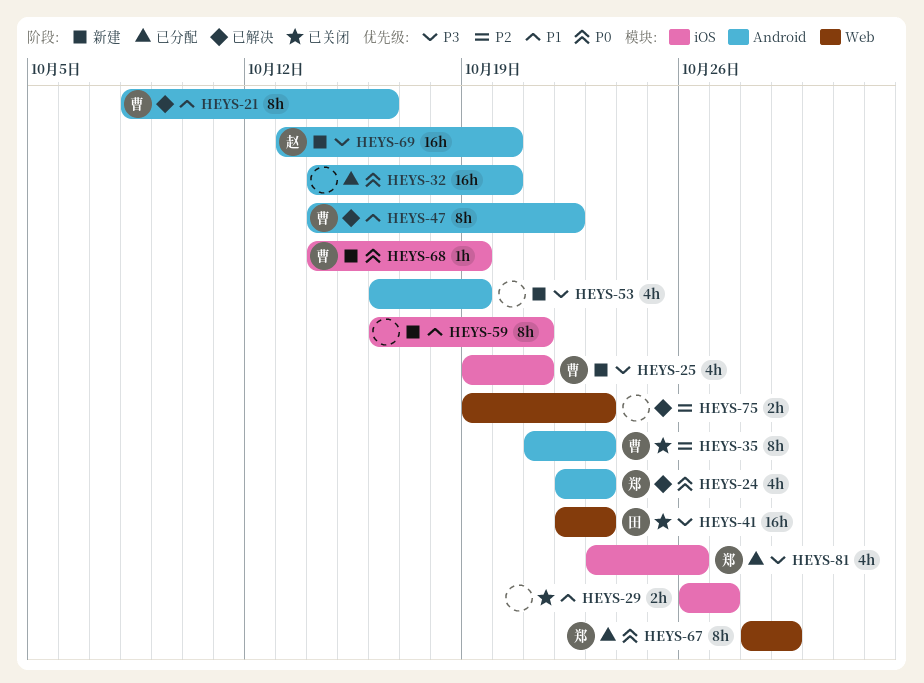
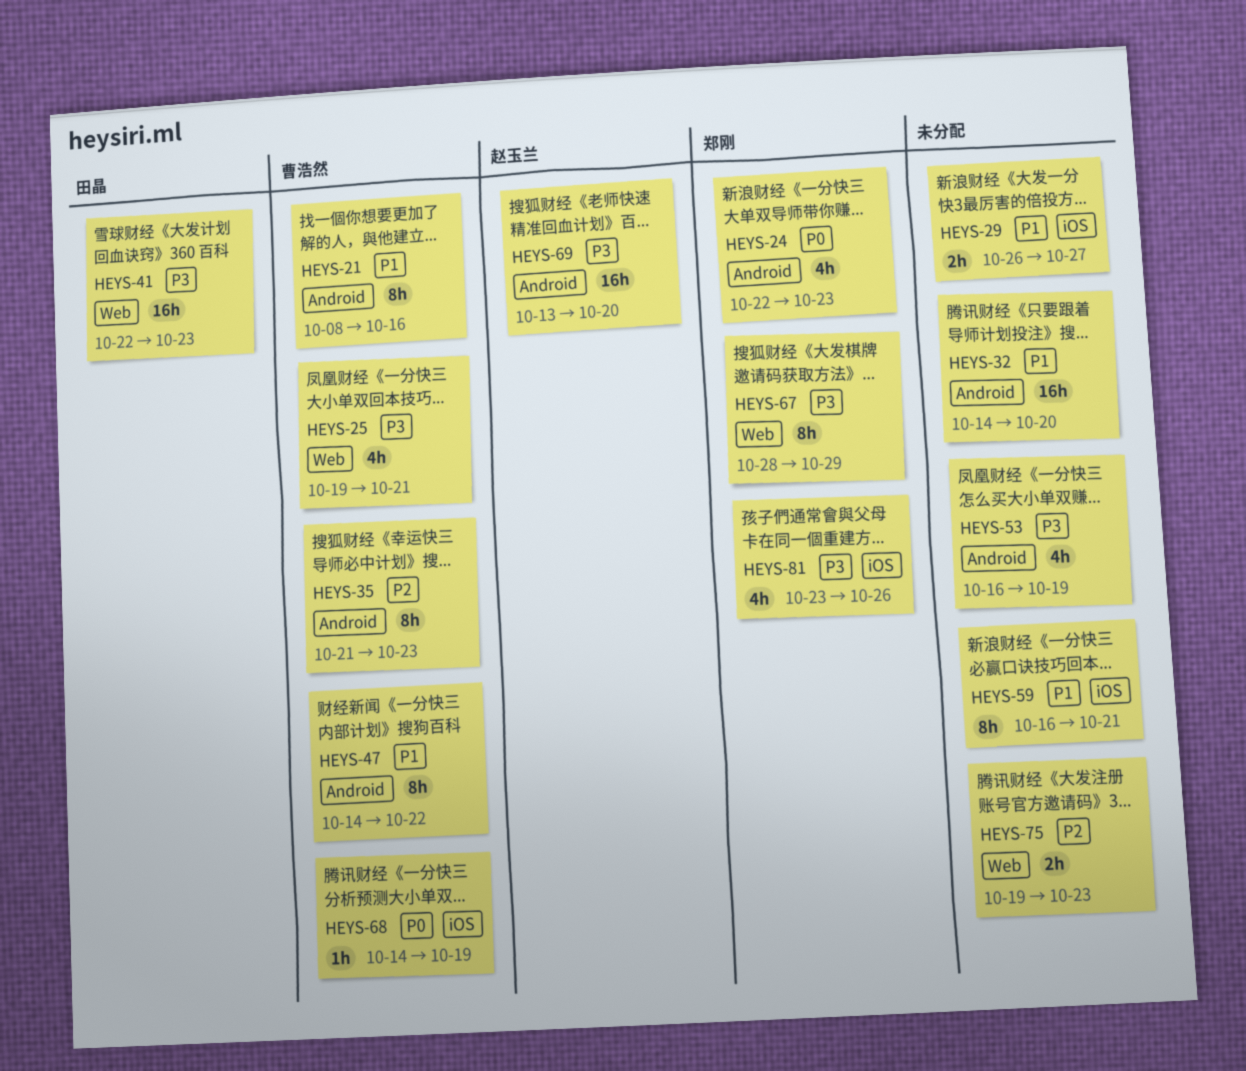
HEYS-25, label: iOS -> Web
HEYS-32, priority: P0 -> P1
HEYS-67, priority: P0 -> P3

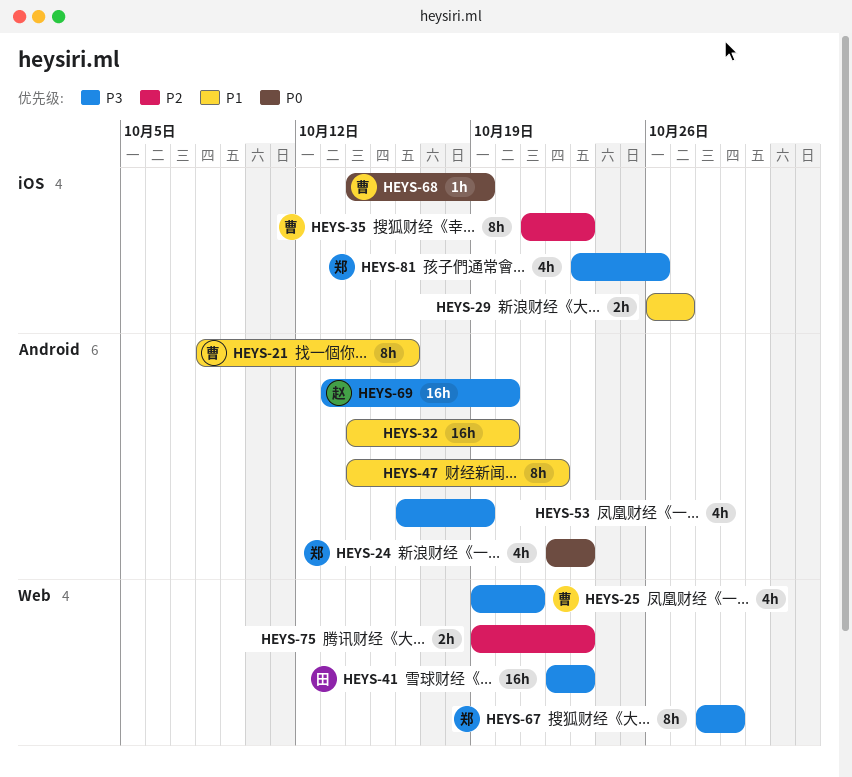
HEYS-35, label: Android -> iOS
HEYS-47, owner: 曹浩然 -> none
HEYS-59: present -> none

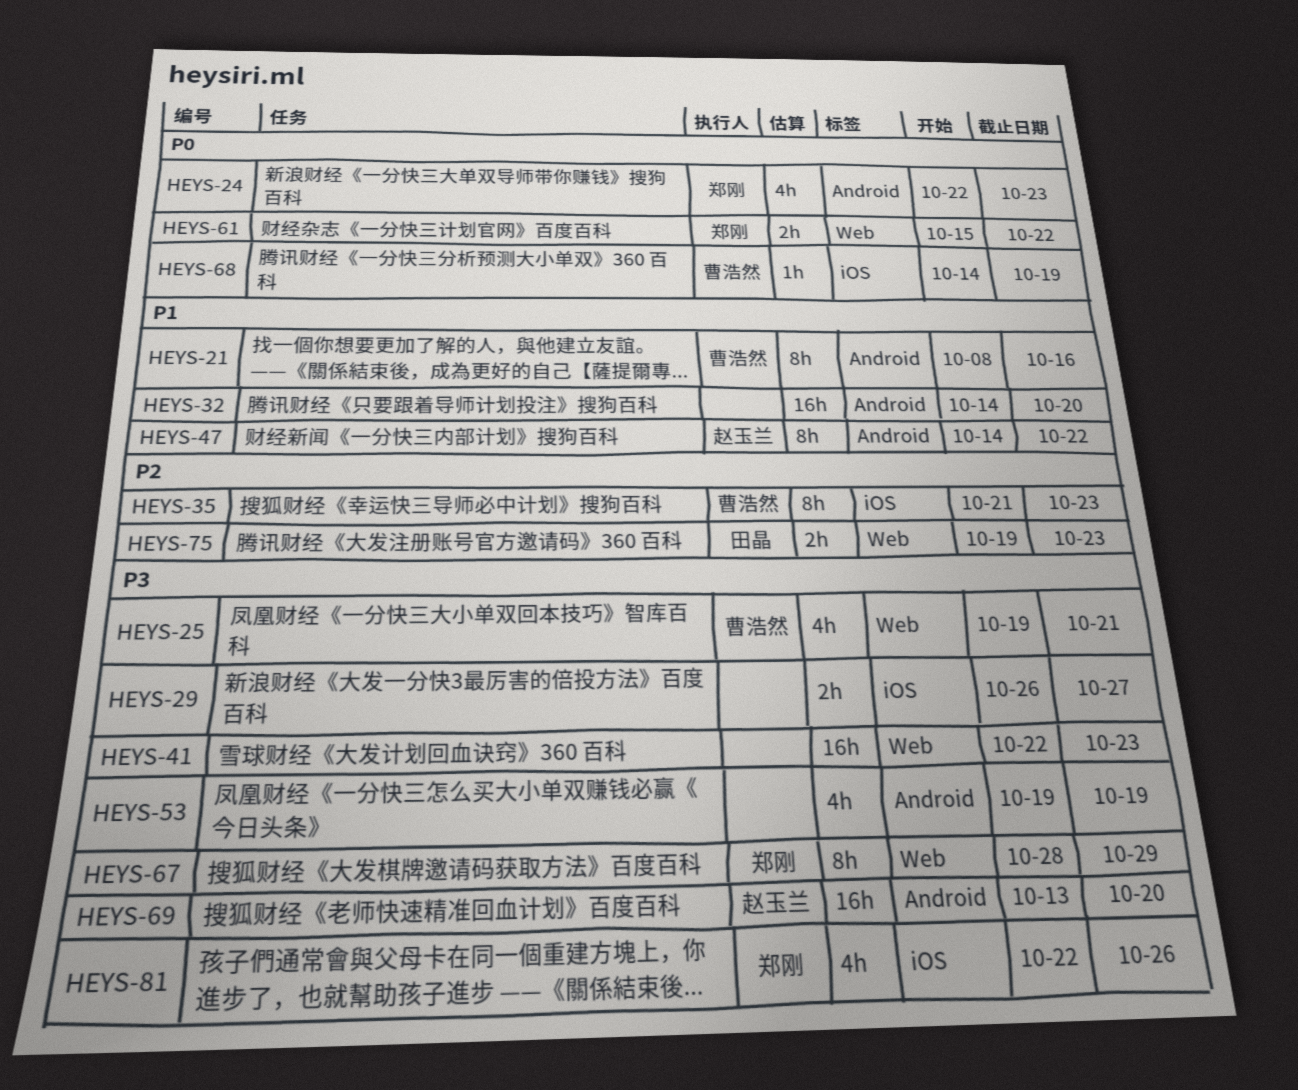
HEYS-29, priority: P1 -> P3
HEYS-41, owner: 田晶 -> none
HEYS-47, owner: none -> 赵玉兰
HEYS-53, start: Oct 16 -> Oct 19
HEYS-61: none -> present
HEYS-75, owner: none -> 田晶
HEYS-81, start: Oct 23 -> Oct 22

